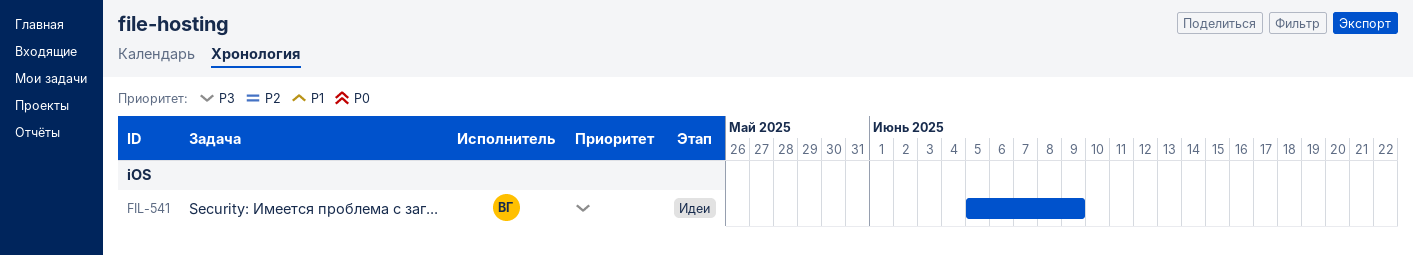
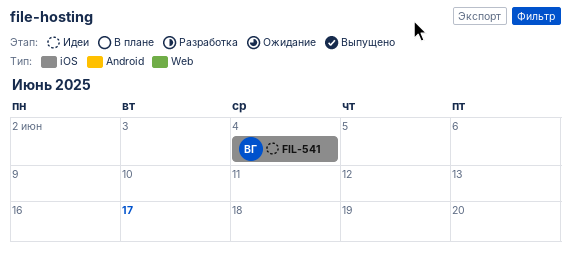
FIL-541, start: Jun 5 -> Jun 4
FIL-541, due: Jun 9 -> Jun 4

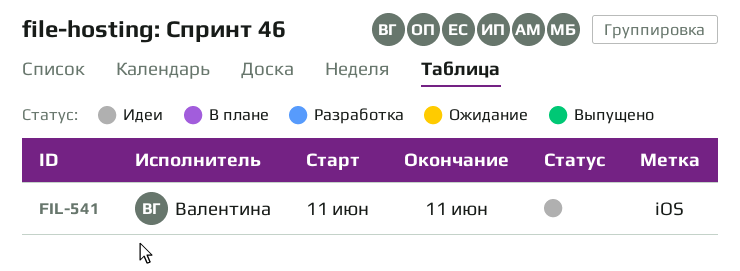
FIL-541, start: Jun 4 -> Jun 11
FIL-541, due: Jun 4 -> Jun 11

